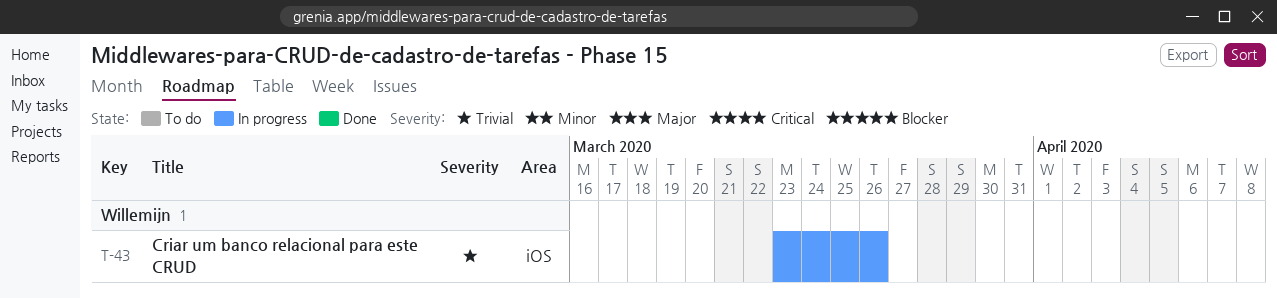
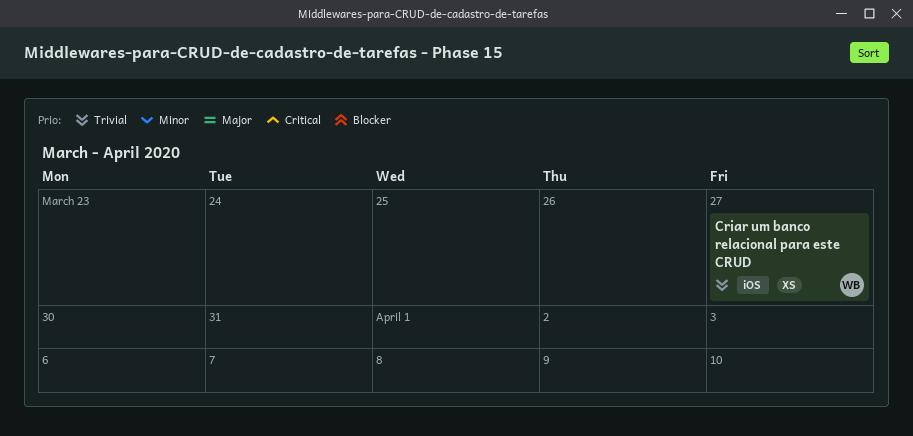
Criar um banco relacional para este CRUD, due: Mar 26 -> Mar 27

